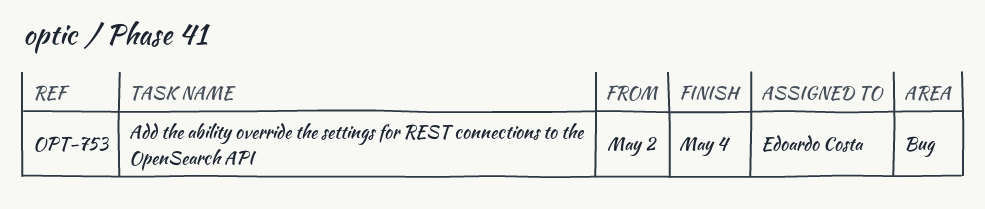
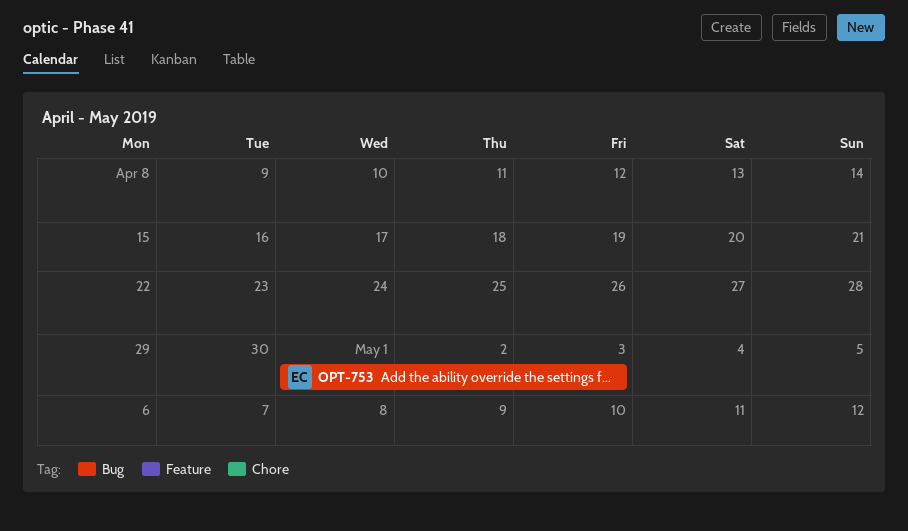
OPT-753, start: May 2 -> May 1
OPT-753, due: May 4 -> May 3

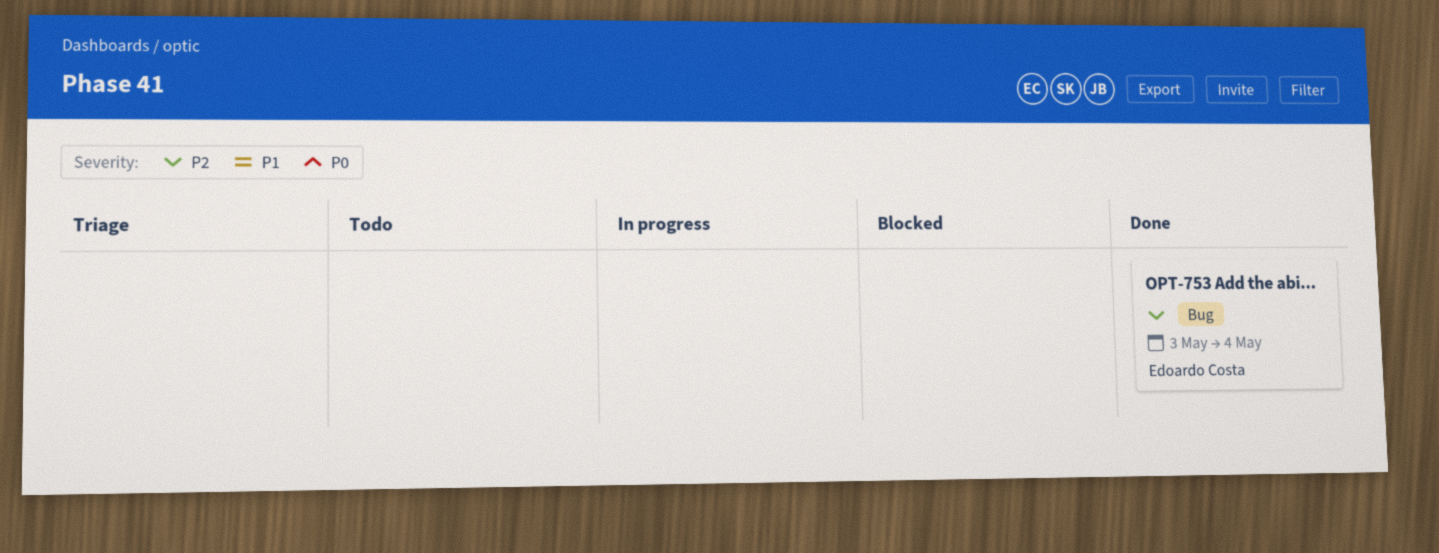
OPT-753, start: May 1 -> May 3
OPT-753, due: May 3 -> May 4

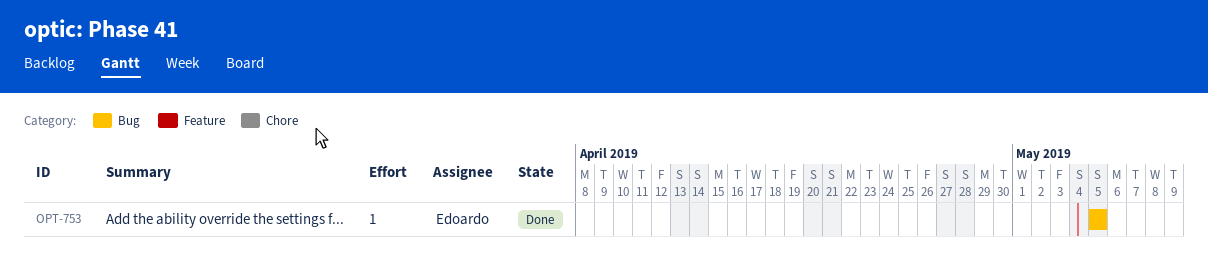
OPT-753, start: May 3 -> May 5
OPT-753, due: May 4 -> May 5

